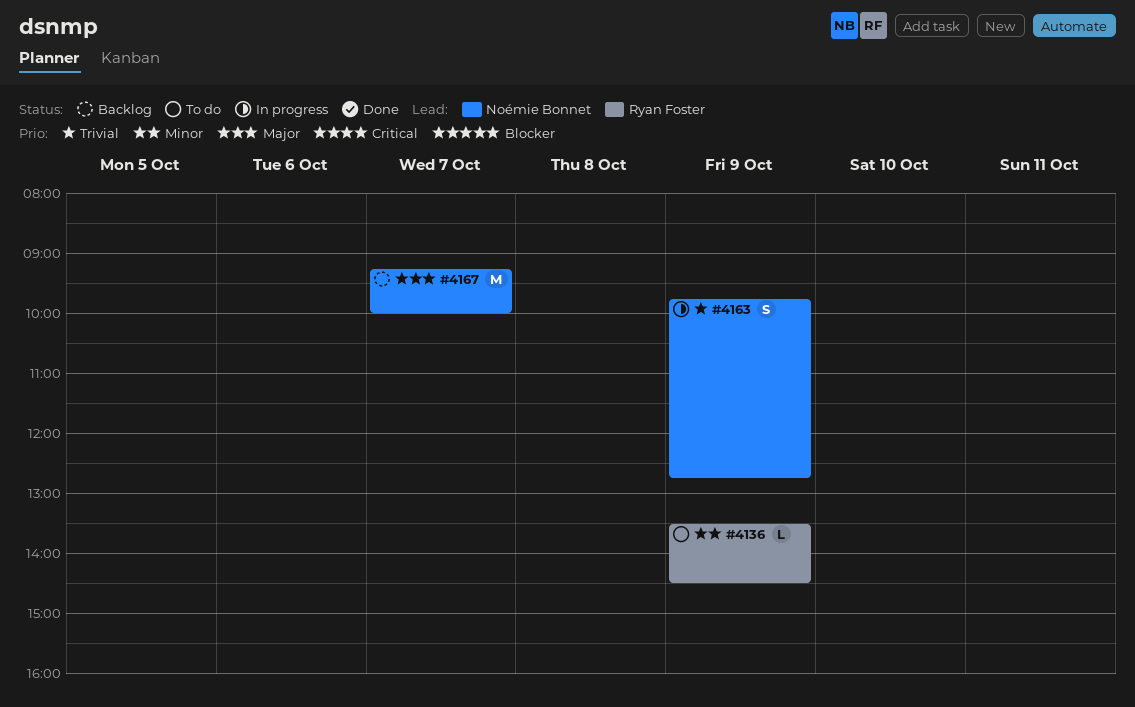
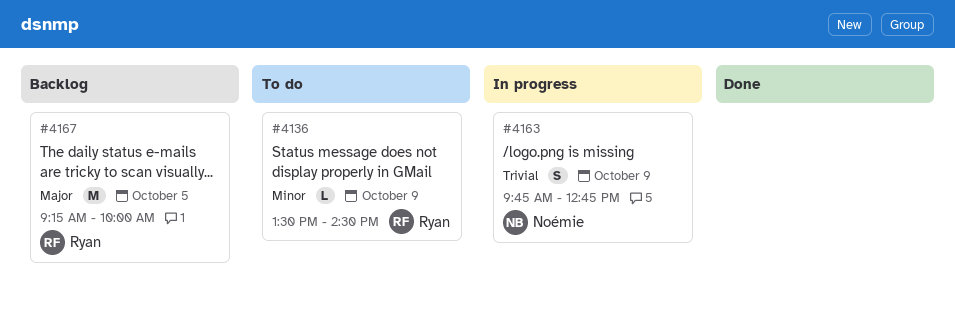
#4167, owner: Noémie Bonnet -> Ryan Foster
#4167, day: Oct 7 -> Oct 5

